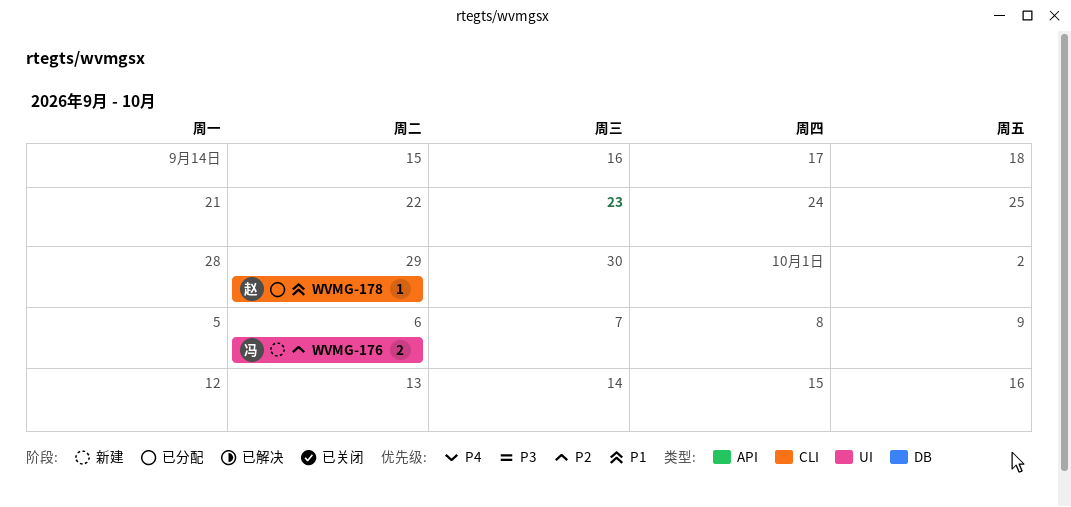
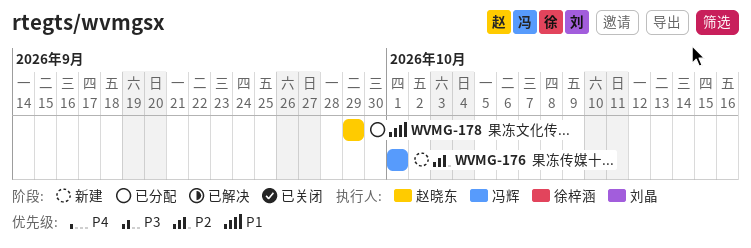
WVMG-176, start: Oct 6 -> Oct 1
WVMG-176, due: Oct 6 -> Oct 1

